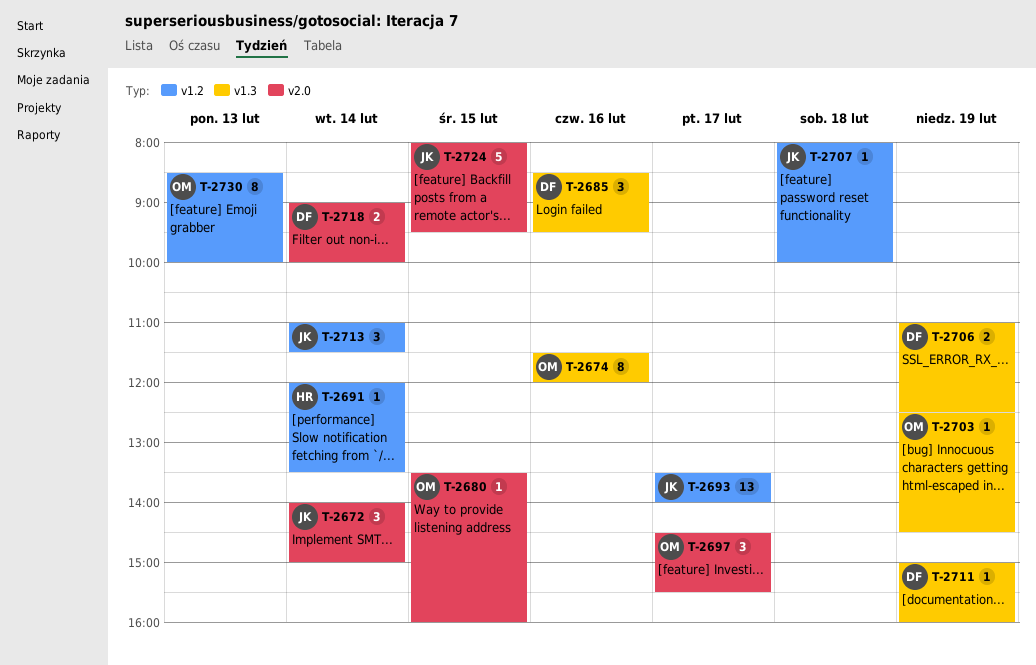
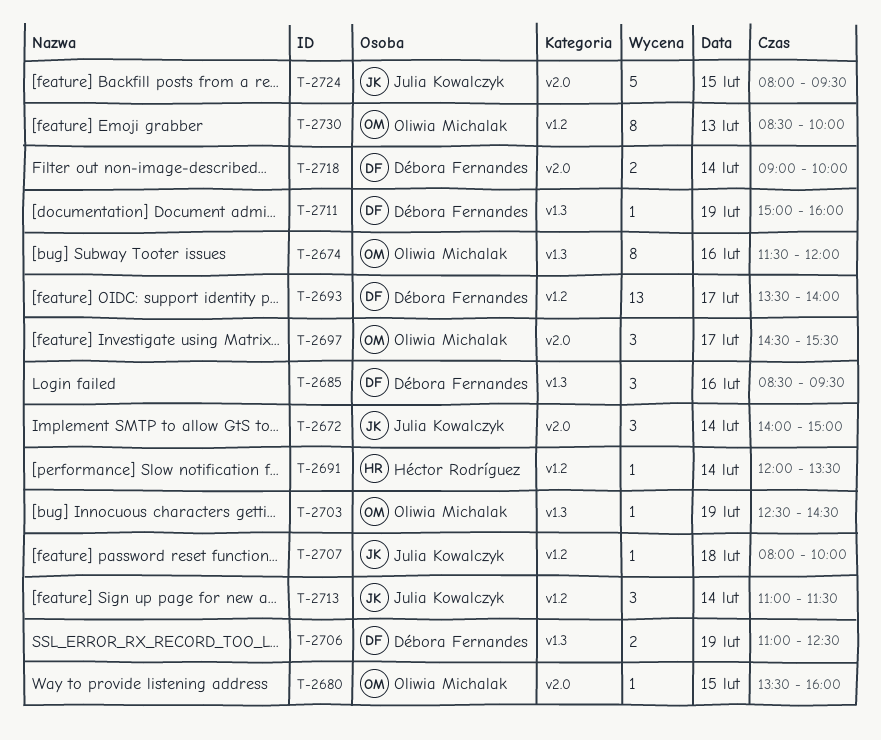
T-2693, owner: Julia Kowalczyk -> Débora Fernandes

